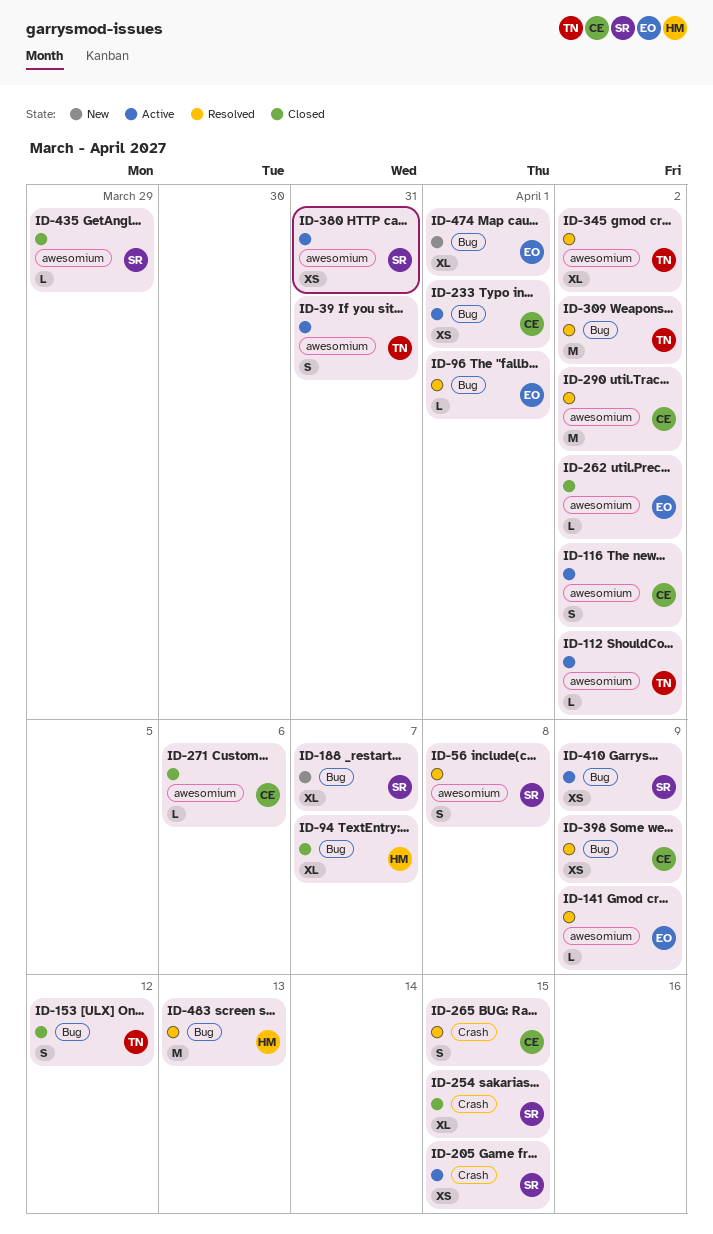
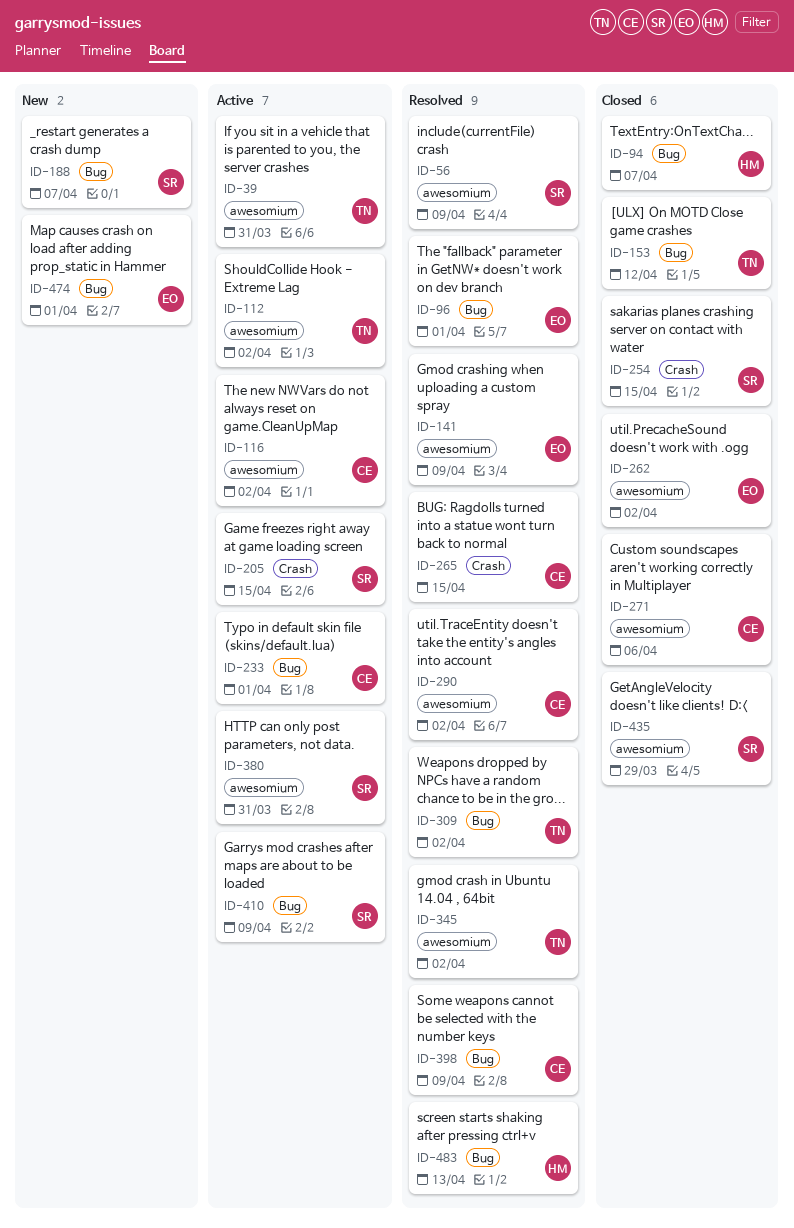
ID-56, due: Apr 8 -> Apr 9

